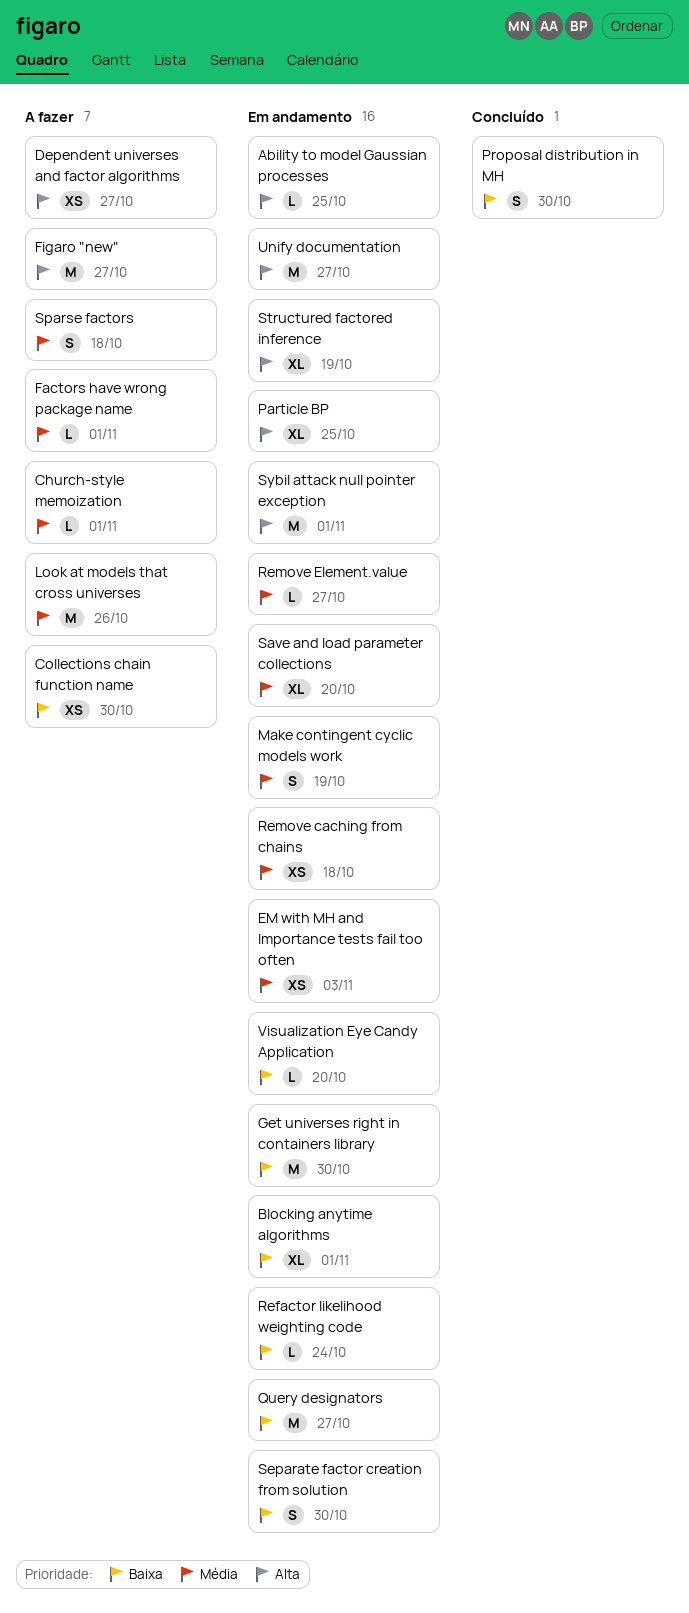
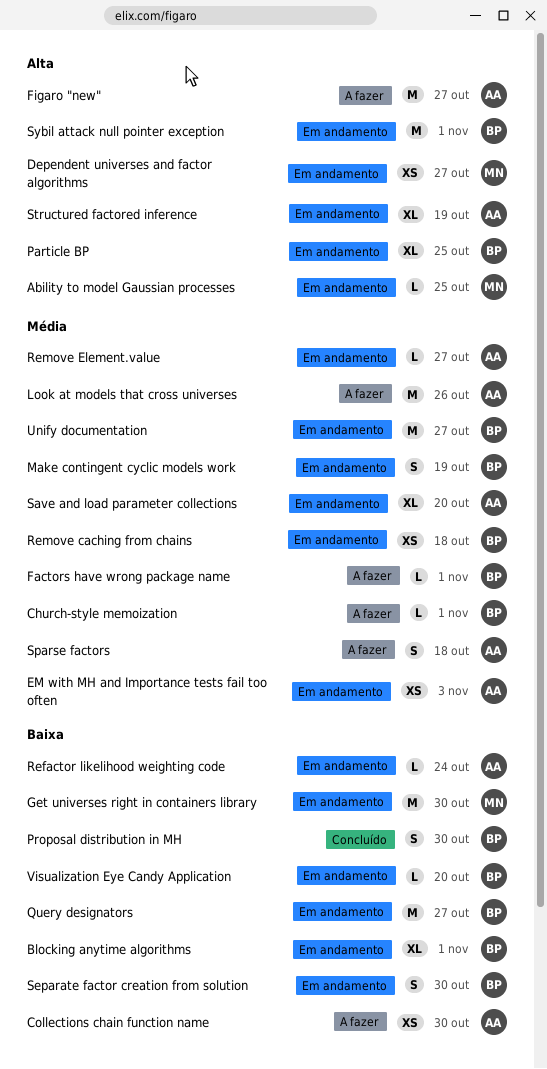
Dependent universes and factor algorithms, status: A fazer -> Em andamento
Unify documentation, priority: Alta -> Média

